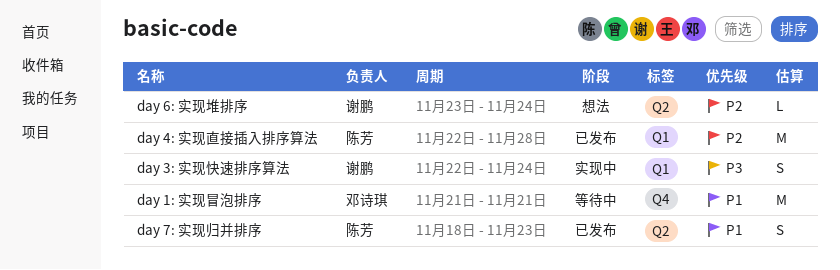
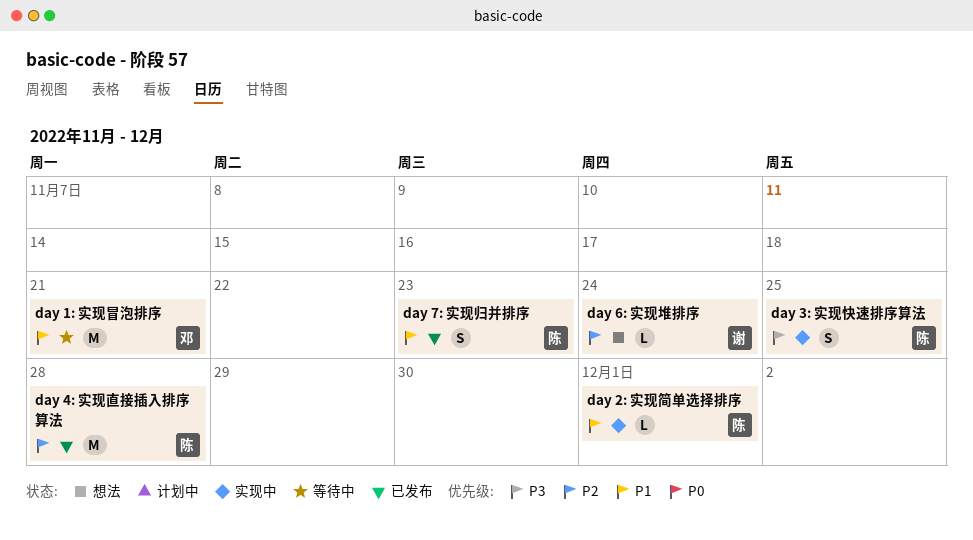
day 2: 实现简单选择排序: none -> present
day 3: 实现快速排序算法, owner: 谢鹏 -> 陈芳
day 3: 实现快速排序算法, due: Nov 24 -> Nov 25

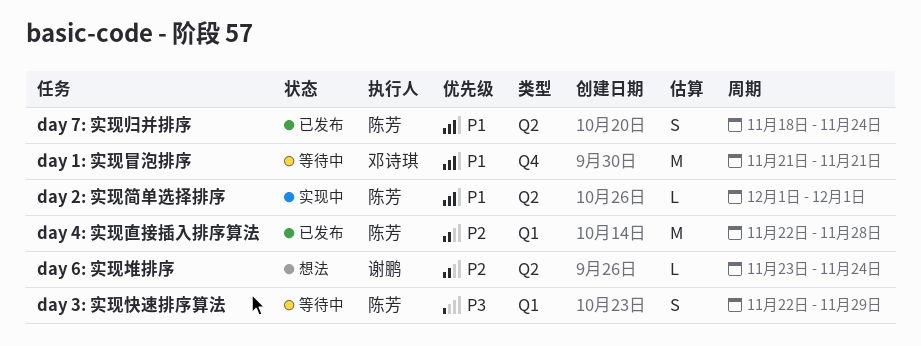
day 3: 实现快速排序算法, status: 实现中 -> 等待中
day 3: 实现快速排序算法, due: Nov 25 -> Nov 29
day 7: 实现归并排序, due: Nov 23 -> Nov 24

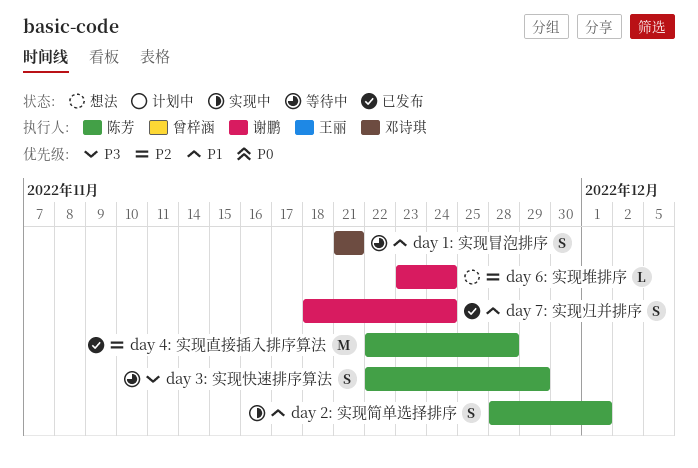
day 1: 实现冒泡排序, estimate: M -> S
day 2: 实现简单选择排序, estimate: L -> S
day 2: 实现简单选择排序, start: Dec 1 -> Nov 28
day 7: 实现归并排序, owner: 陈芳 -> 谢鹏

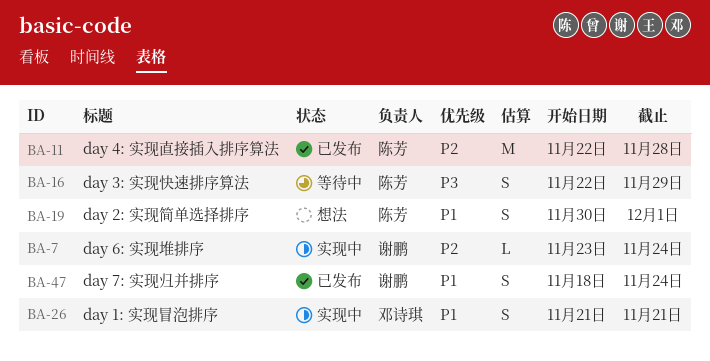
day 1: 实现冒泡排序, status: 等待中 -> 实现中
day 2: 实现简单选择排序, status: 实现中 -> 想法
day 2: 实现简单选择排序, start: Nov 28 -> Nov 30
day 6: 实现堆排序, status: 想法 -> 实现中

